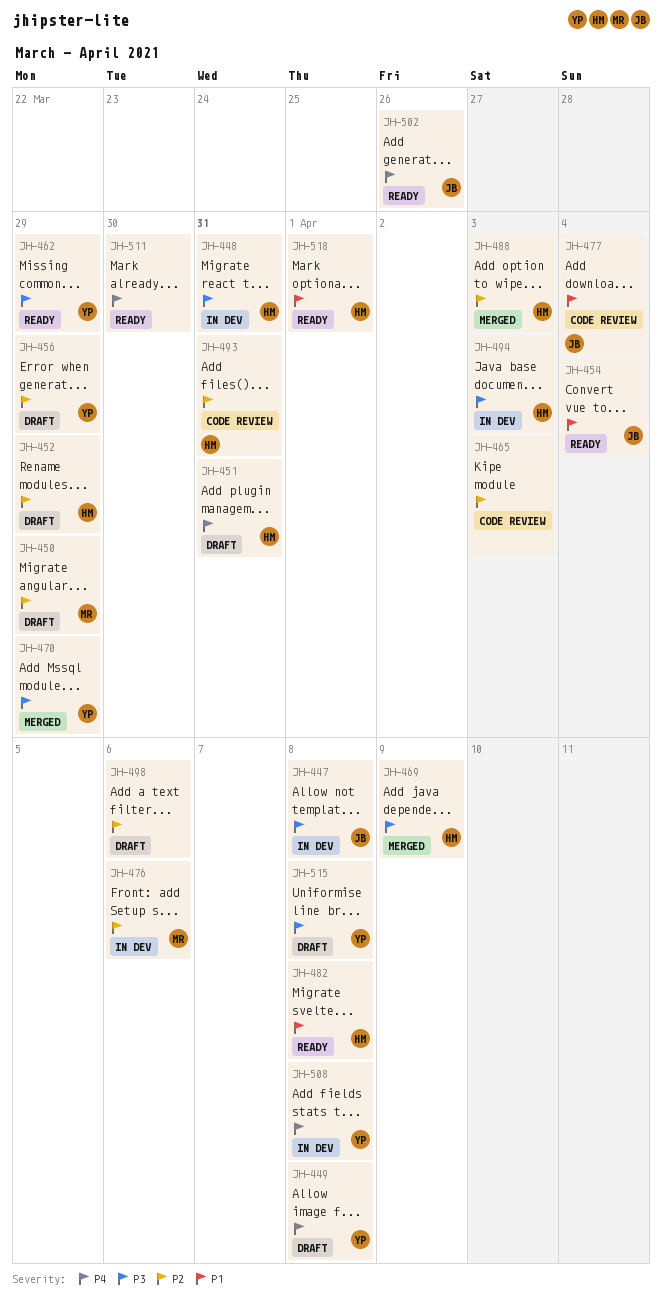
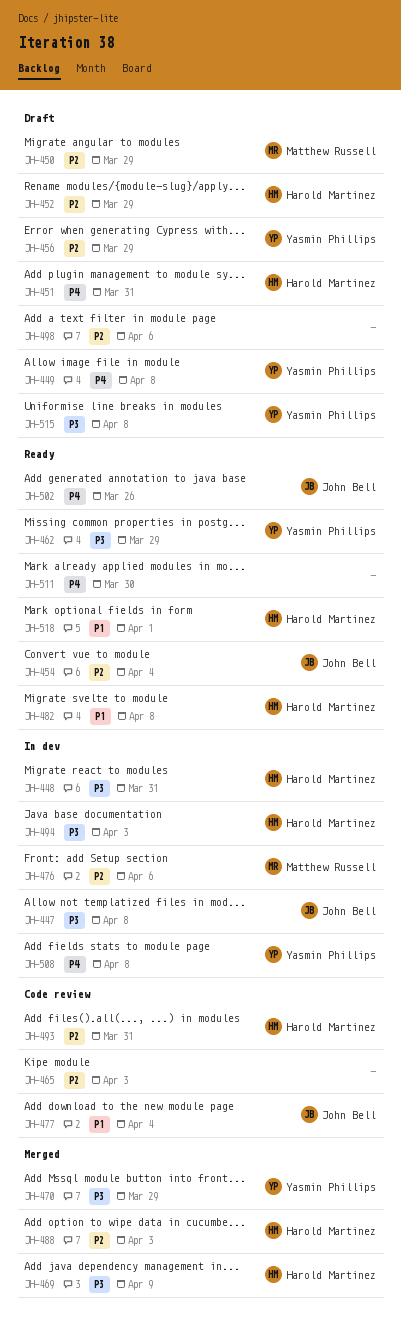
JH-454, priority: P1 -> P2

